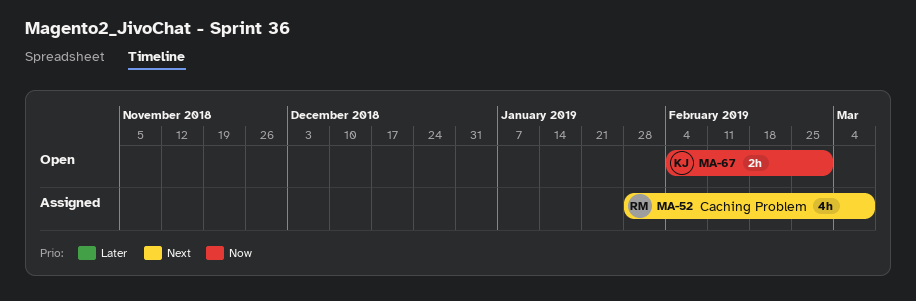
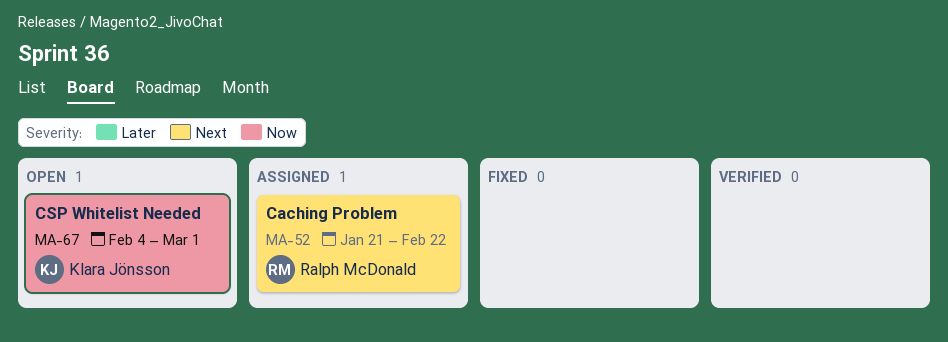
MA-52, start: Jan 28 -> Jan 21
MA-52, due: Mar 8 -> Feb 22

